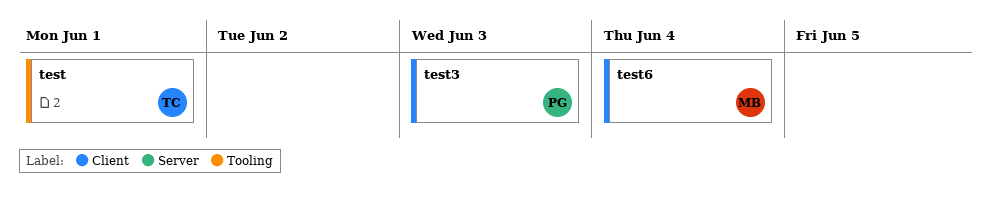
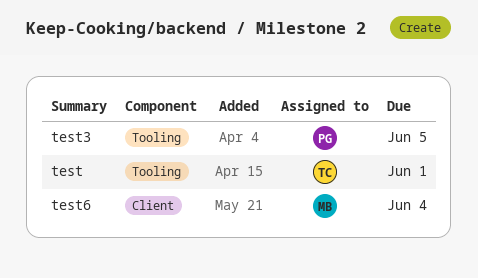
test3, label: Client -> Tooling
test3, due: Jun 3 -> Jun 5

